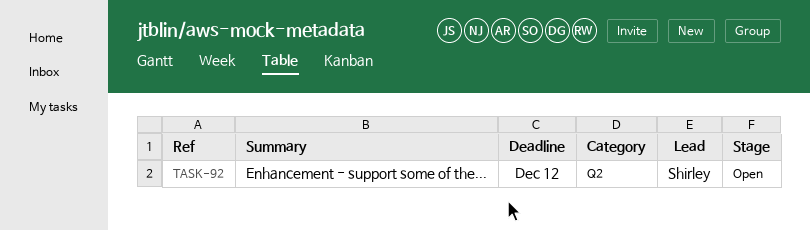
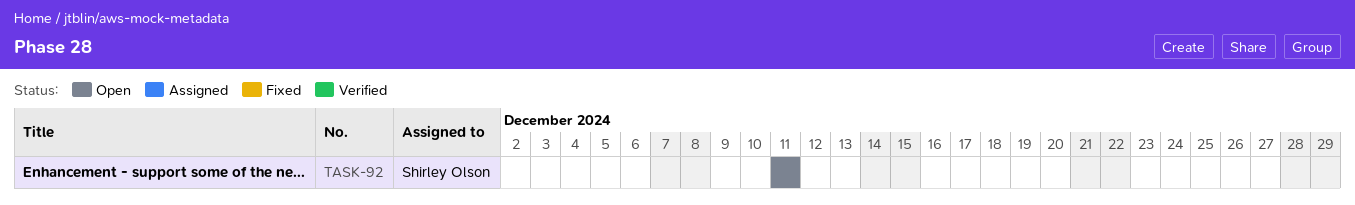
TASK-92, due: Dec 12 -> Dec 11

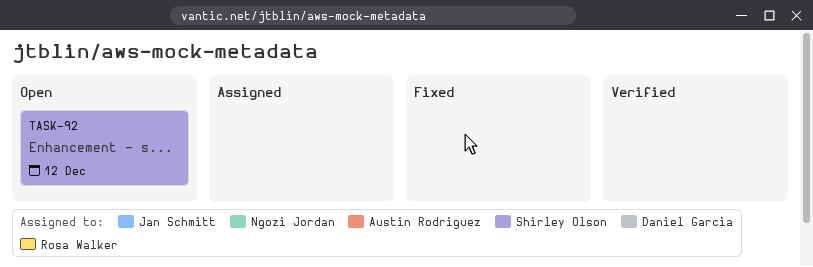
TASK-92, due: Dec 11 -> Dec 12

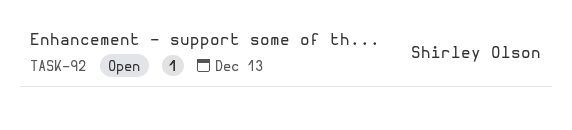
TASK-92, due: Dec 12 -> Dec 13

